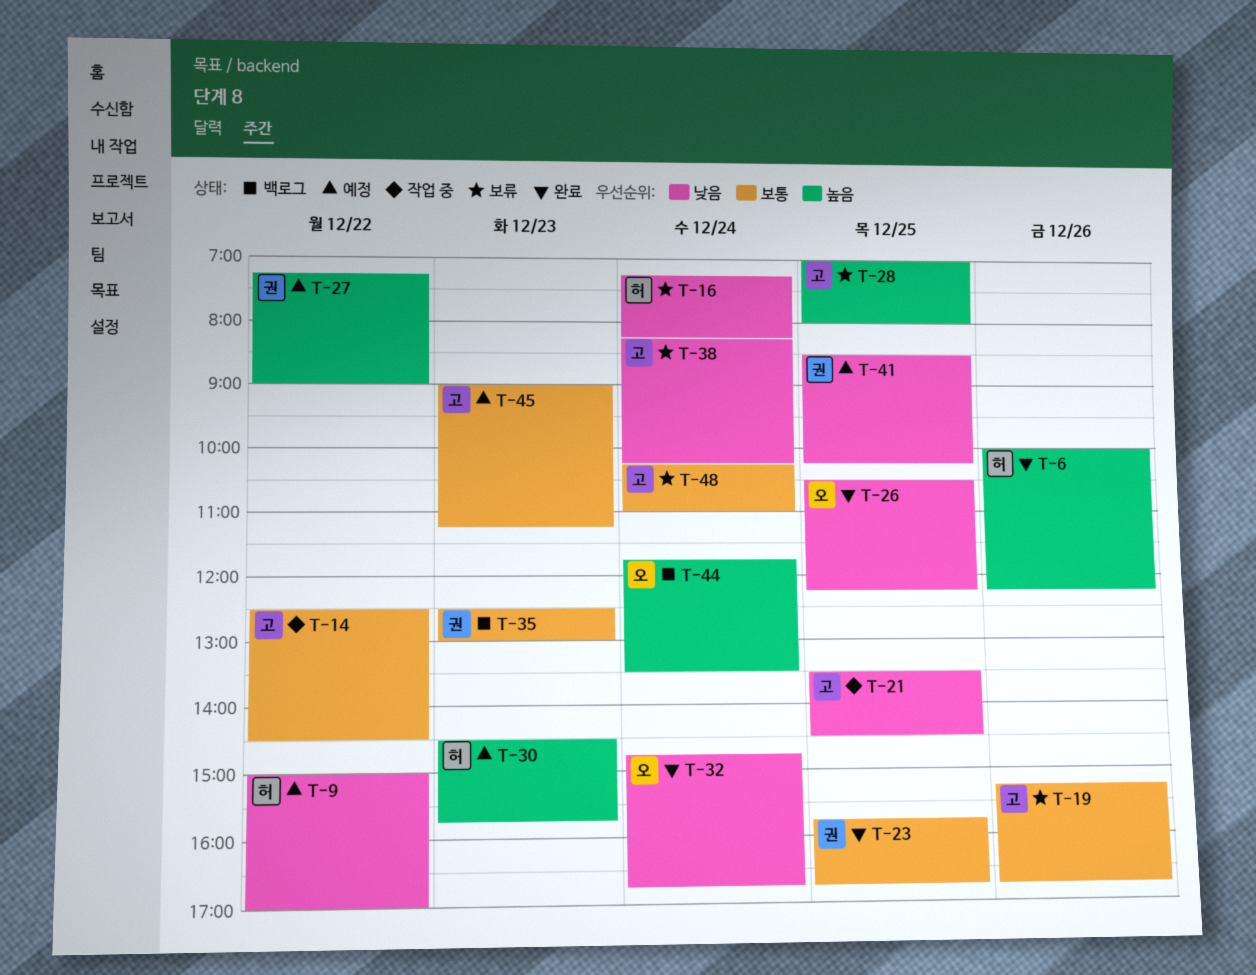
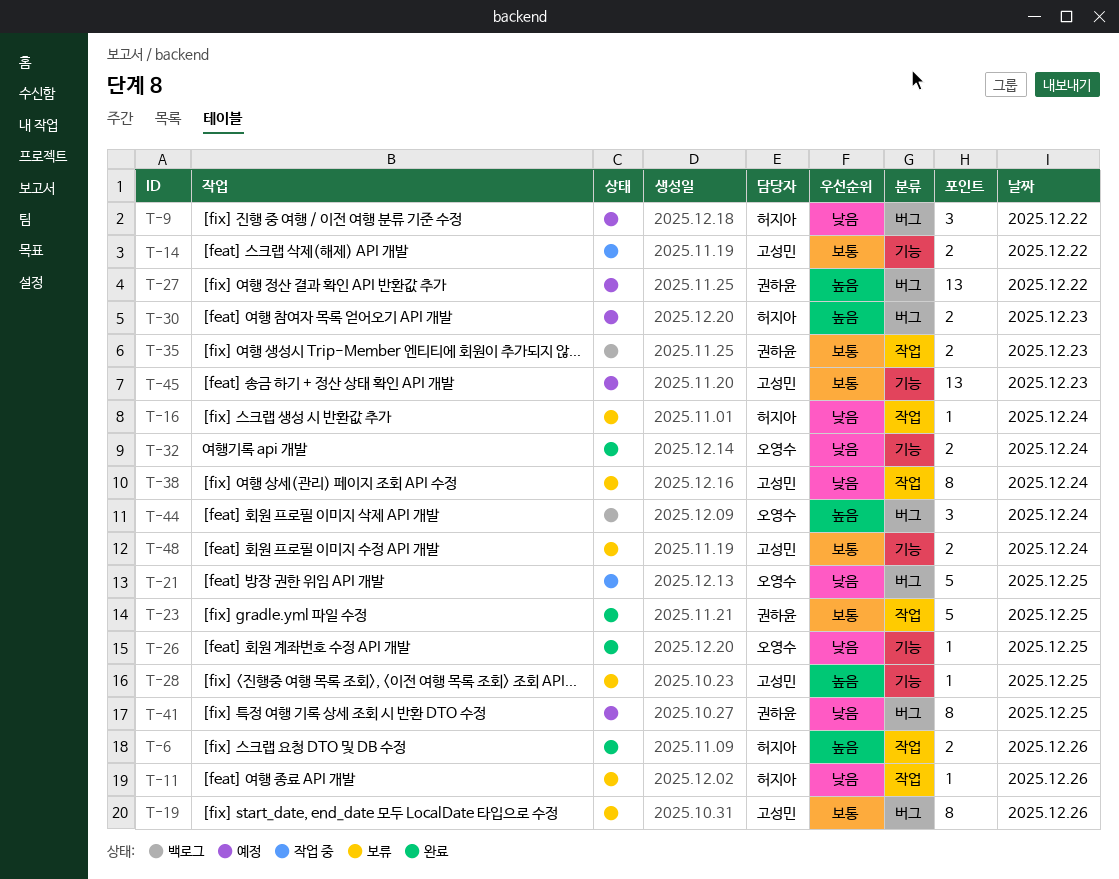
T-11: none -> present
T-21, owner: 고성민 -> 오영수

